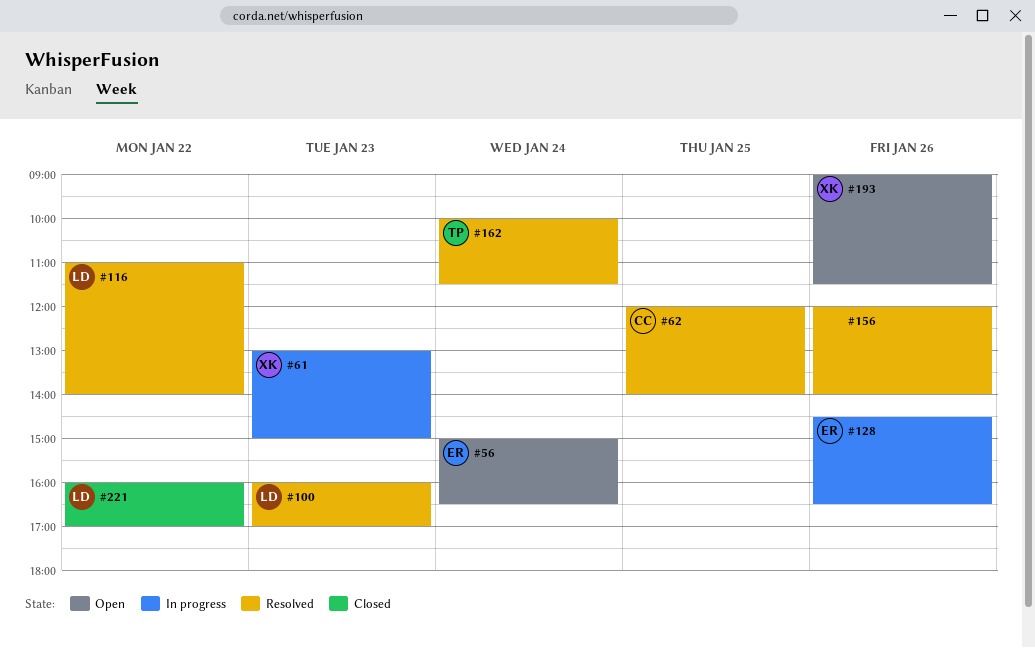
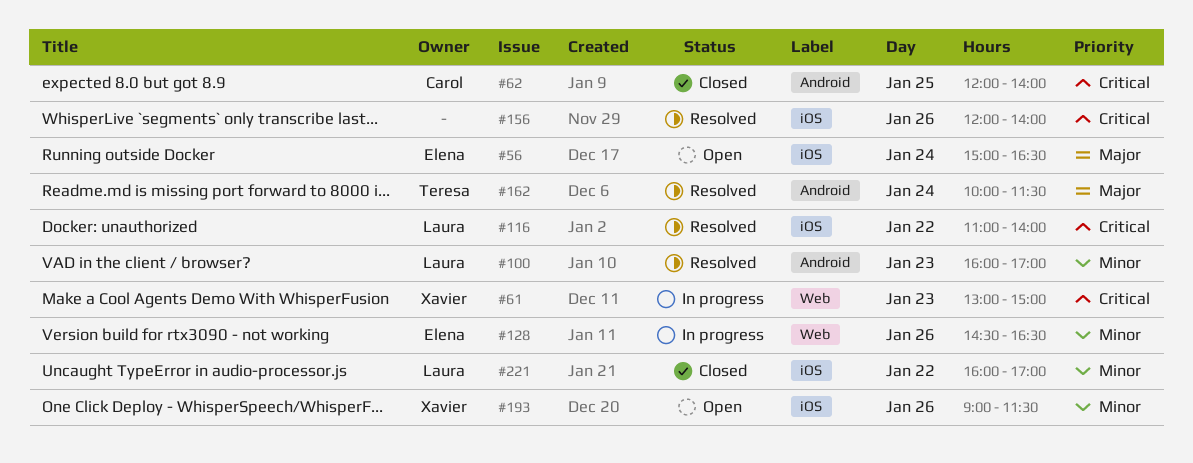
#62, status: Resolved -> Closed

